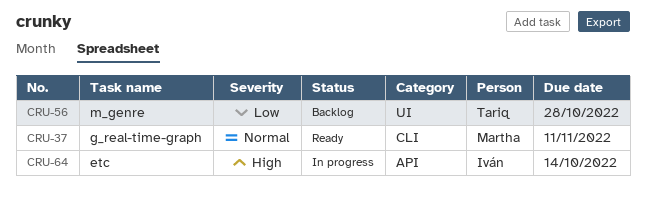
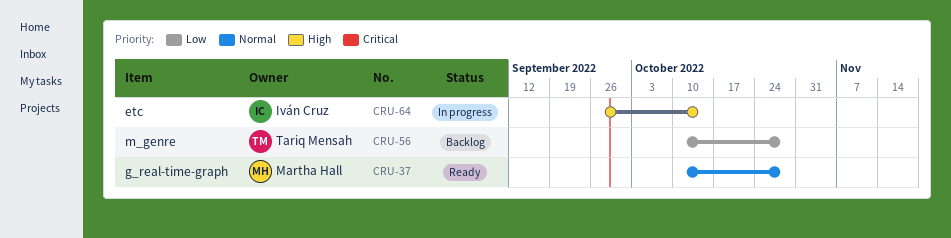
CRU-37, due: Nov 11 -> Oct 28

